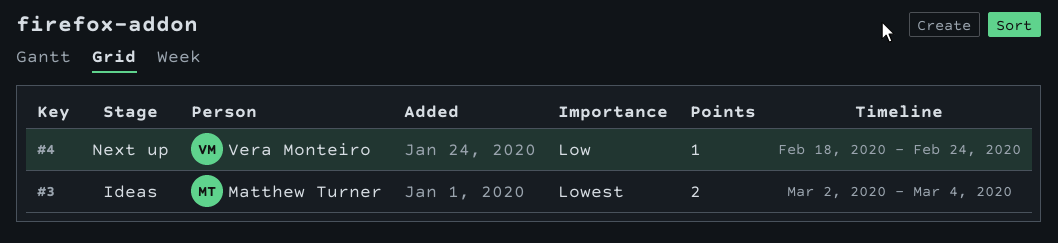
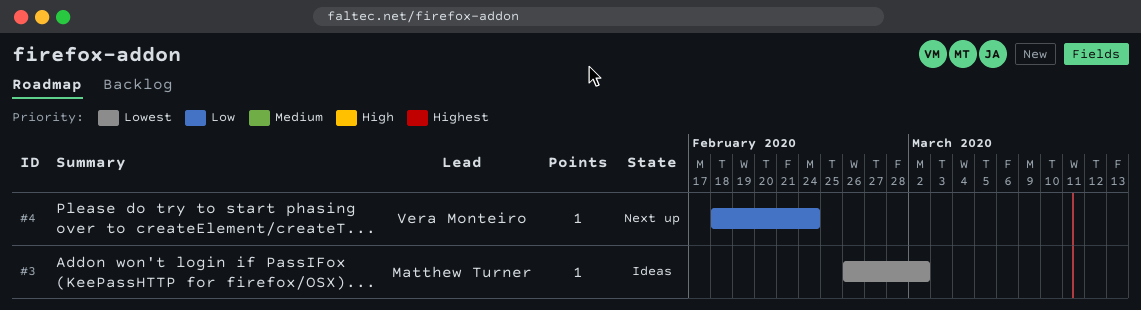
#3, estimate: 2 -> 1
#3, start: Mar 2 -> Feb 26
#3, due: Mar 4 -> Mar 2

